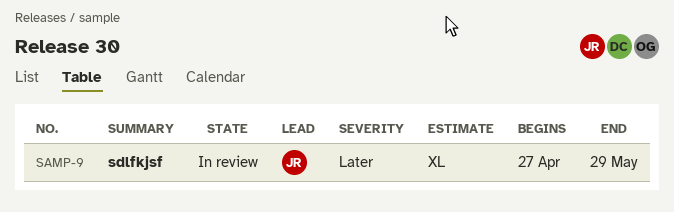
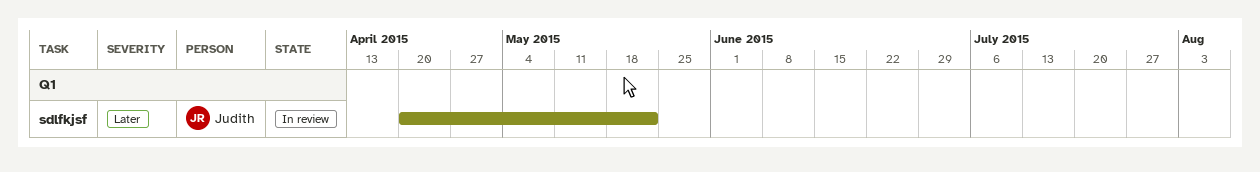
sdlfkjsf, start: Apr 27 -> Apr 20
sdlfkjsf, due: May 29 -> May 22

